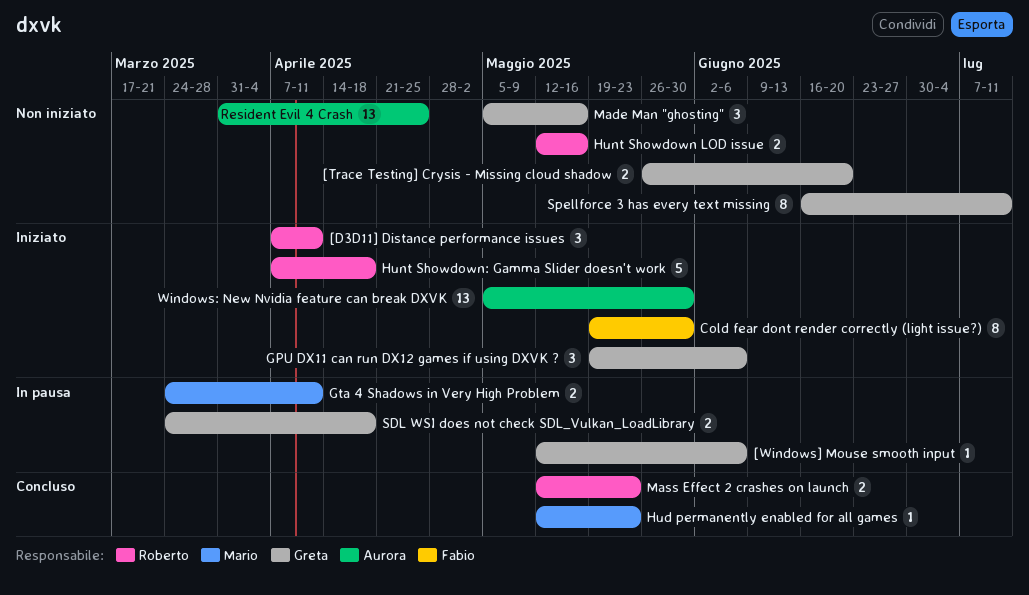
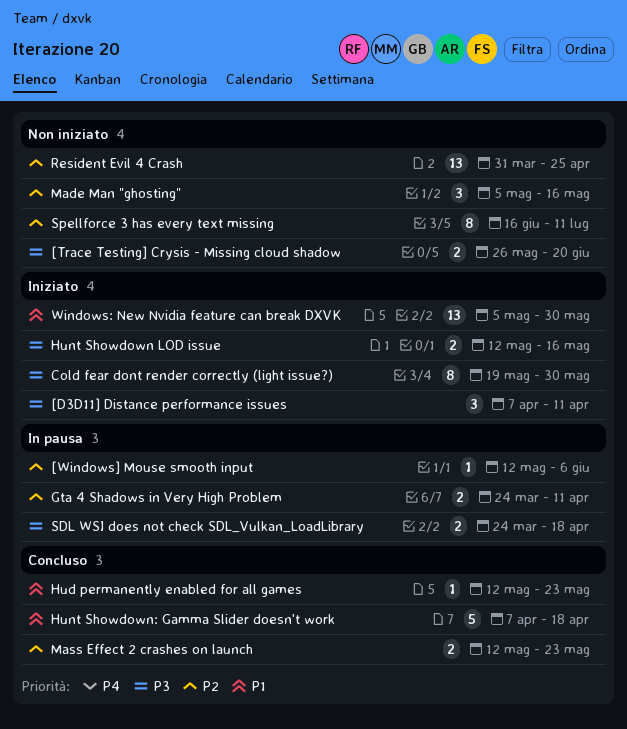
GPU DX11 can run DX12 games if using DXVK ?: present -> none
Hunt Showdown LOD issue, status: Non iniziato -> Iniziato
Hunt Showdown: Gamma Slider doesn't work, status: Iniziato -> Concluso

